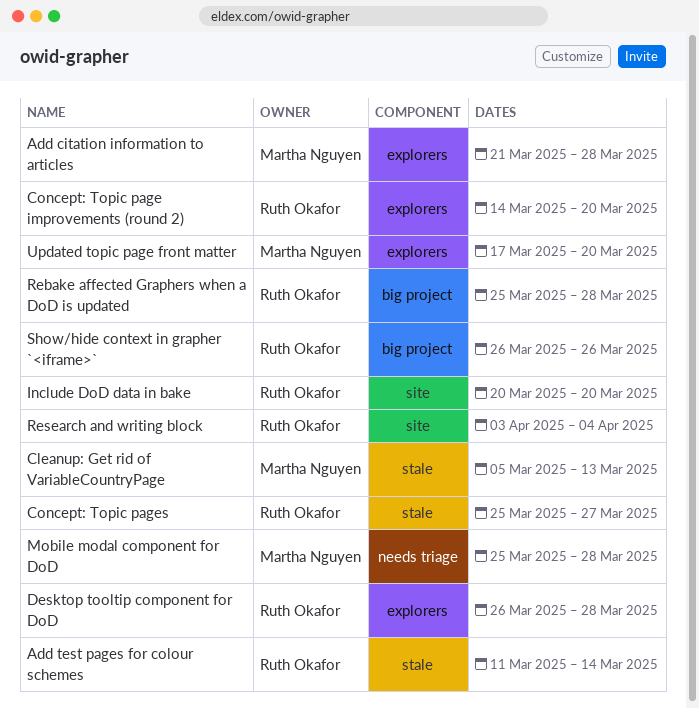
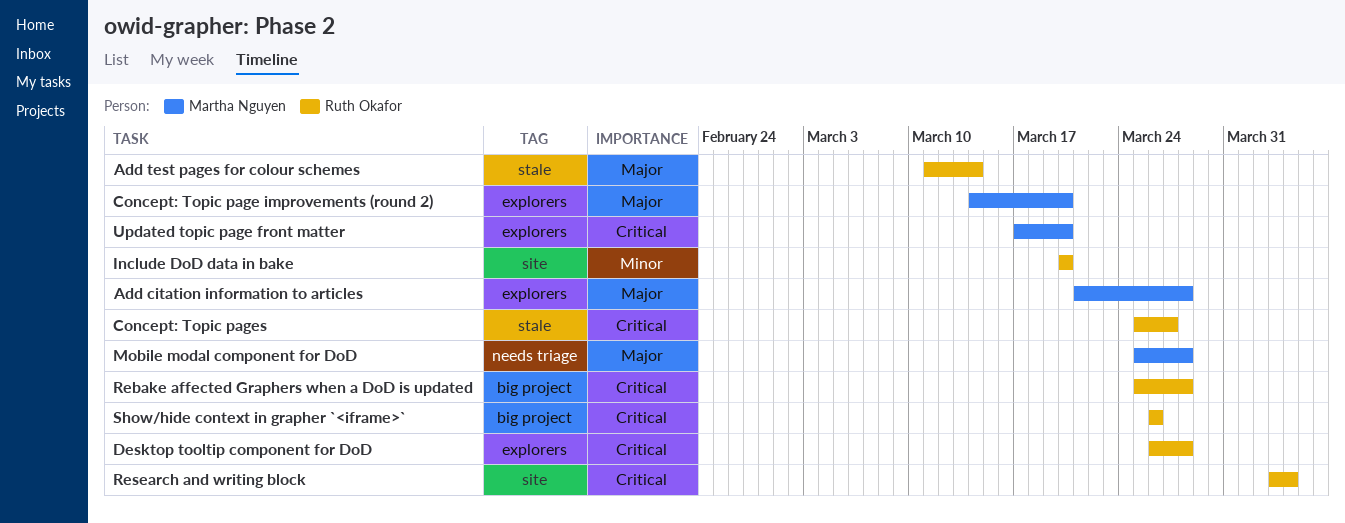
Cleanup: Get rid of VariableCountryPage: present -> none
Concept: Topic page improvements (round 2), owner: Ruth Okafor -> Martha Nguyen

